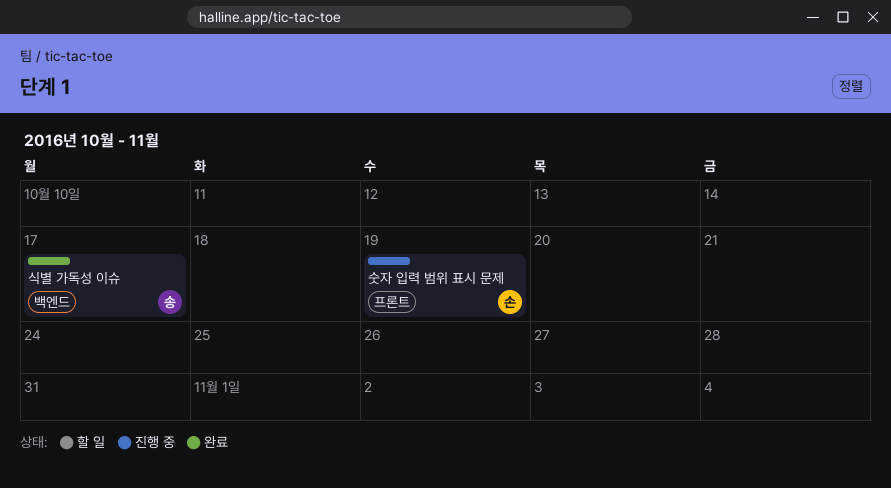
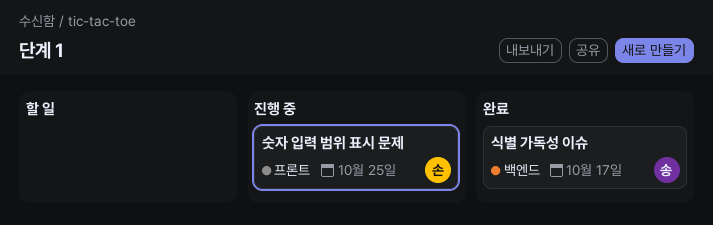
숫자 입력 범위 표시 문제, due: Oct 19 -> Oct 25

